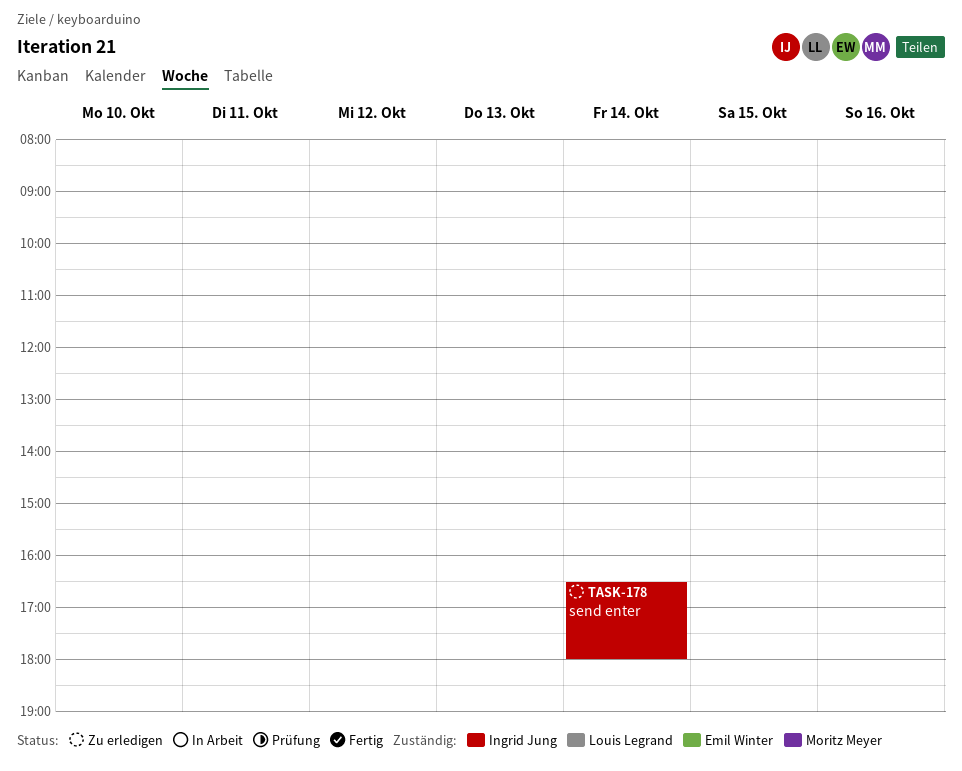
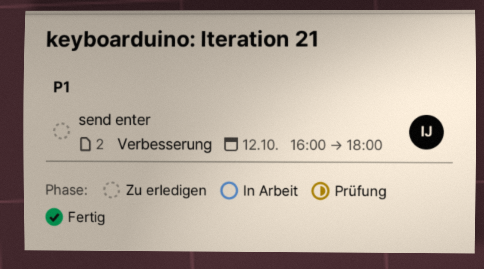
send enter, day: Oct 14 -> Oct 12
send enter, begins: 16:30 -> 16:00

